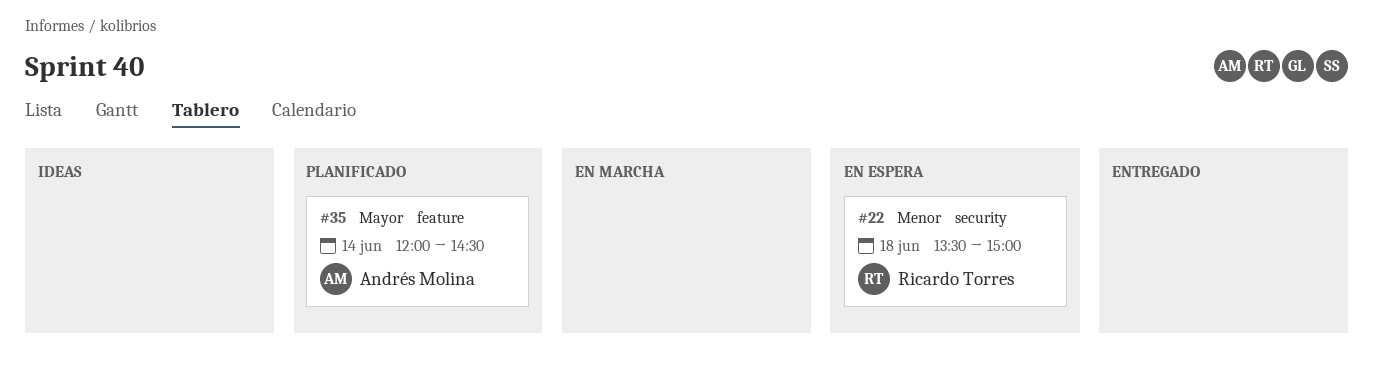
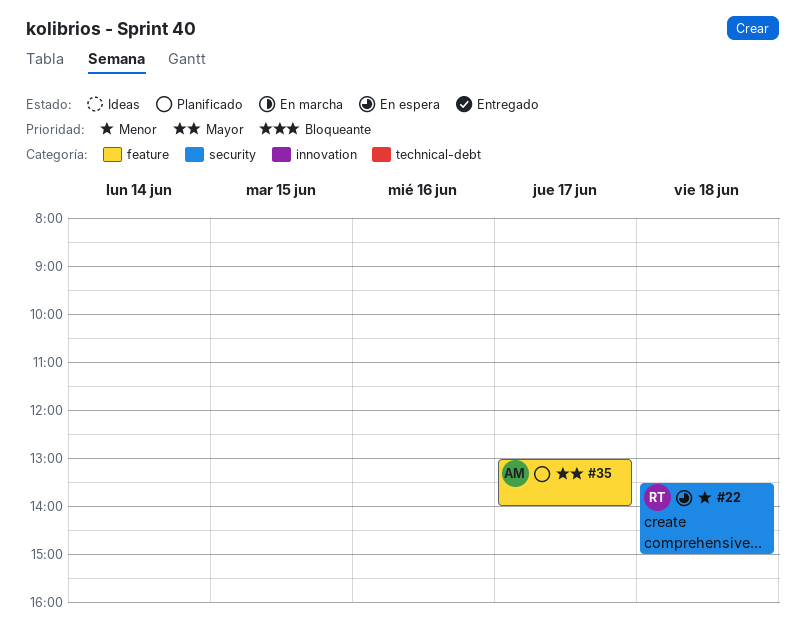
#35, day: Jun 14 -> Jun 17
#35, begins: 12:00 -> 13:00
#35, ends: 14:30 -> 14:00

